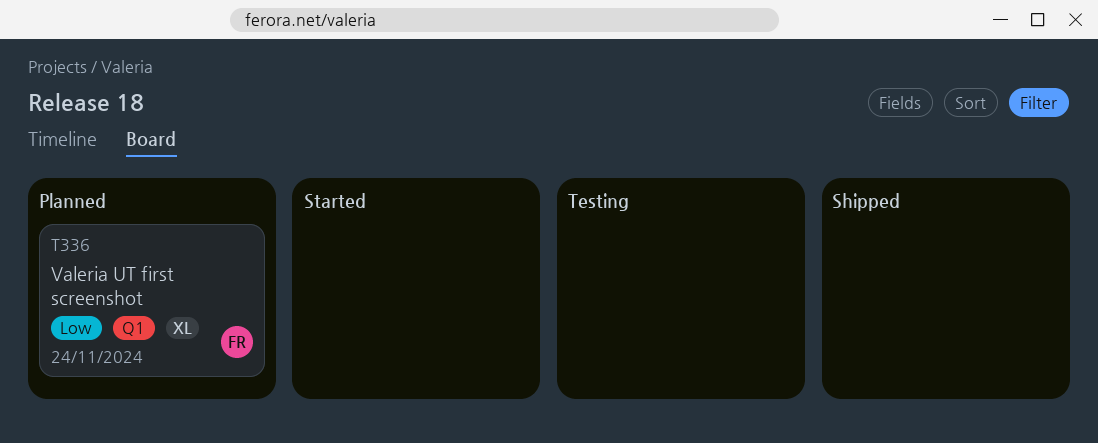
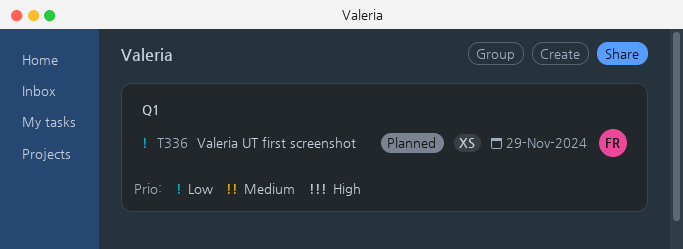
T336, estimate: XL -> XS
T336, due: Nov 24 -> Nov 29

